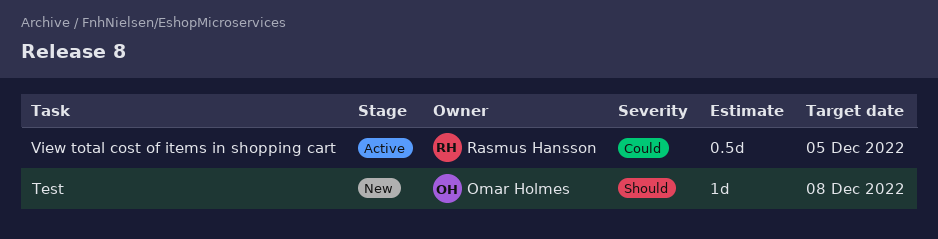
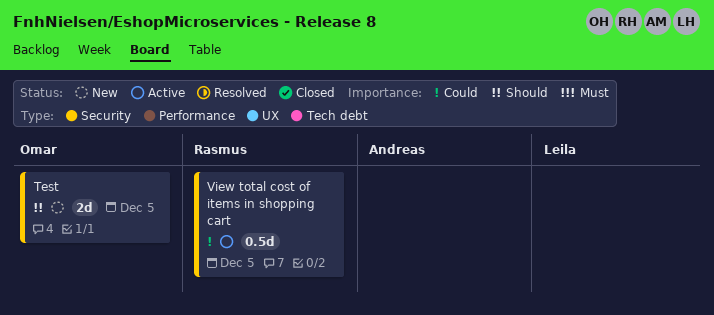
Test, estimate: 1d -> 2d
Test, due: Dec 8 -> Dec 5

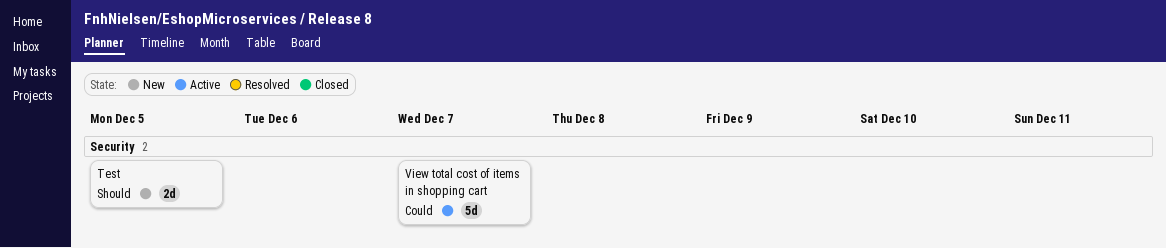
View total cost of items in shopping cart, estimate: 0.5d -> 5d
View total cost of items in shopping cart, due: Dec 5 -> Dec 7

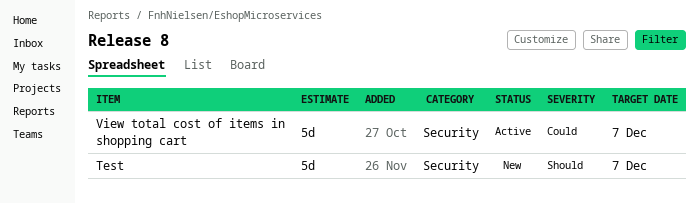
Test, estimate: 2d -> 5d
Test, due: Dec 5 -> Dec 7

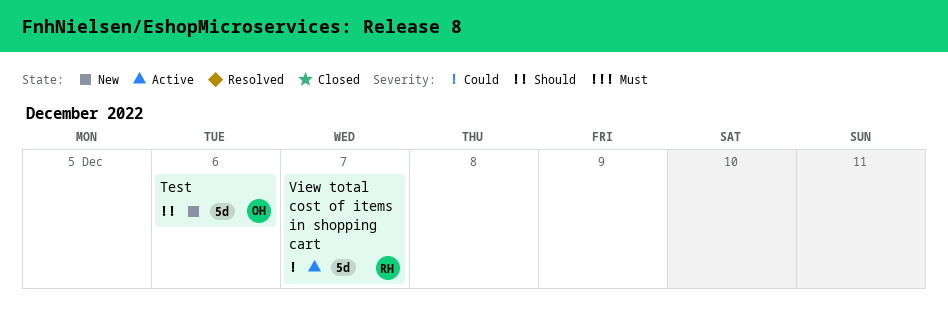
Test, due: Dec 7 -> Dec 6

